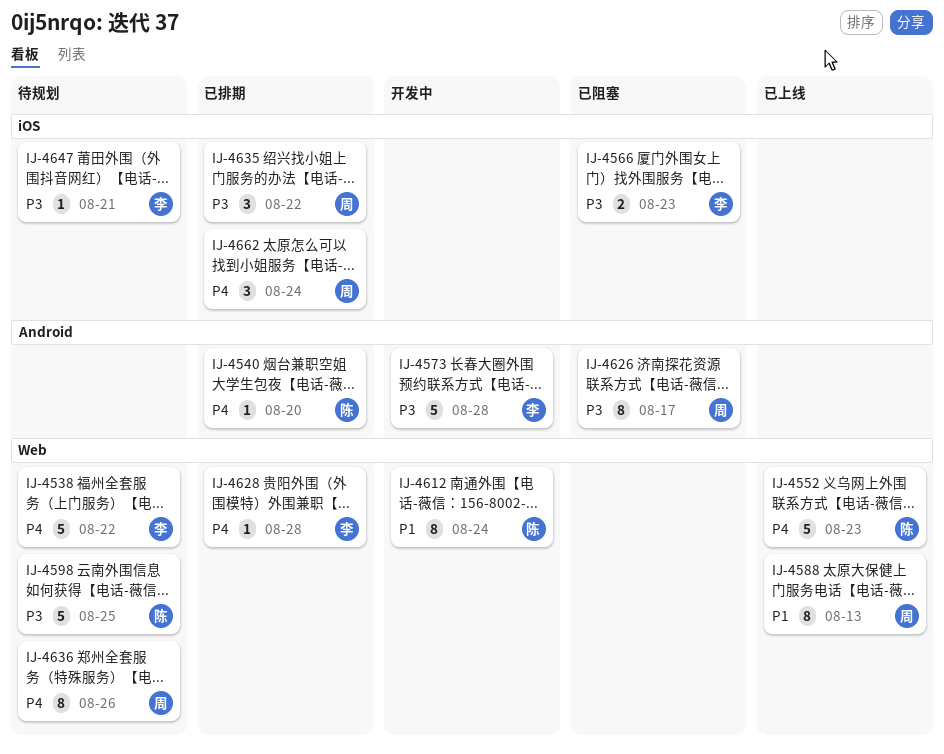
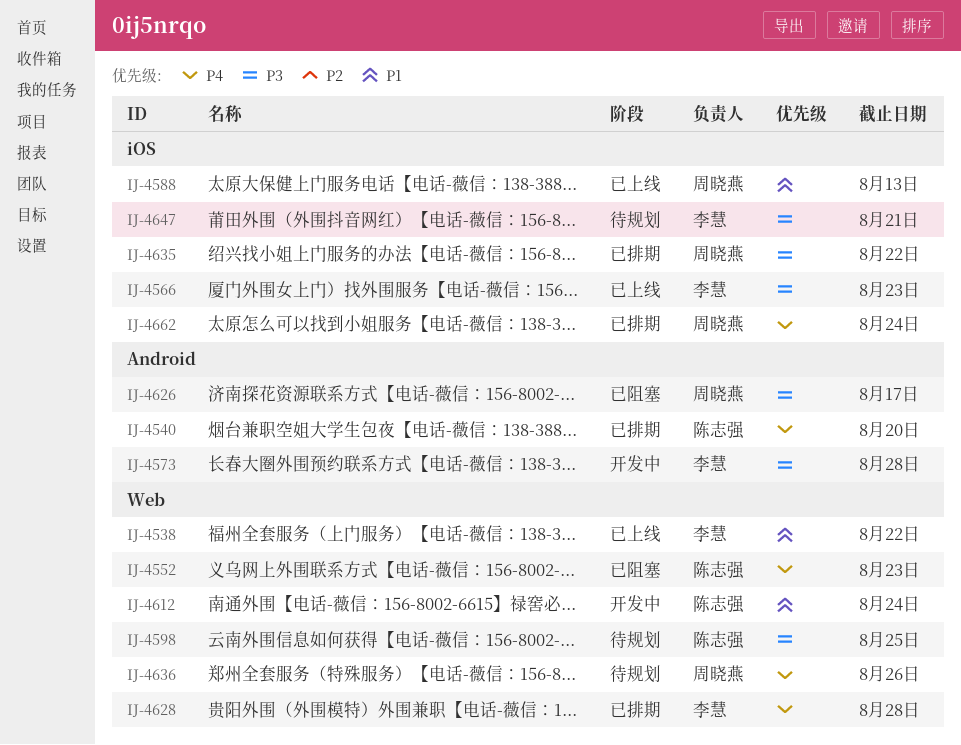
IJ-4538, status: 待规划 -> 已上线
IJ-4538, priority: P4 -> P1
IJ-4552, status: 已上线 -> 已阻塞
IJ-4566, status: 已阻塞 -> 已上线
IJ-4588, label: Web -> iOS

